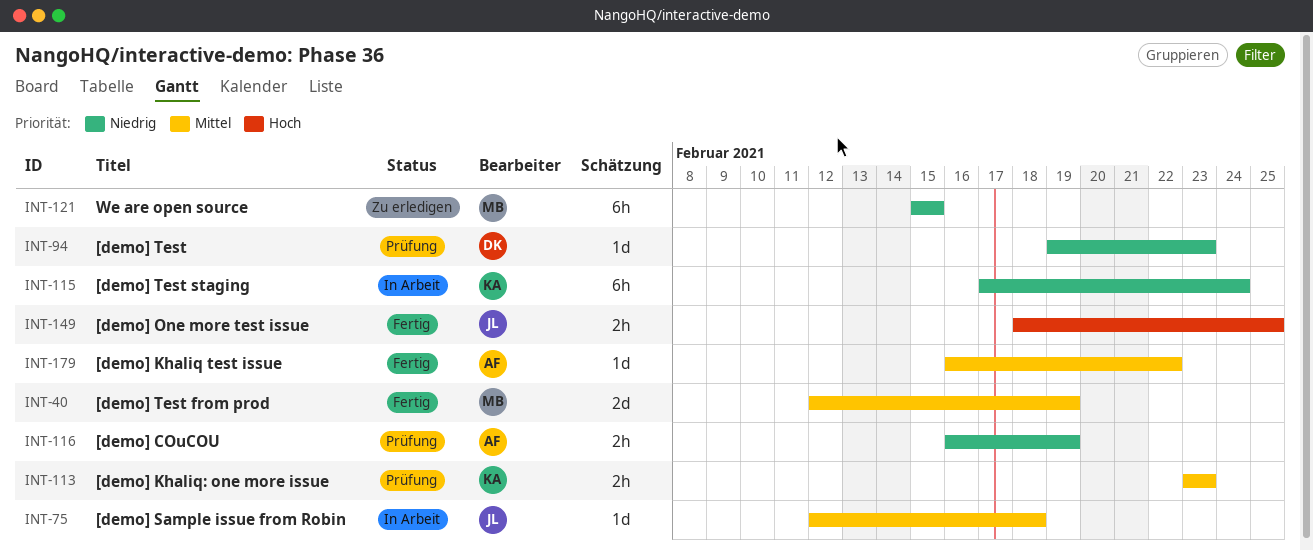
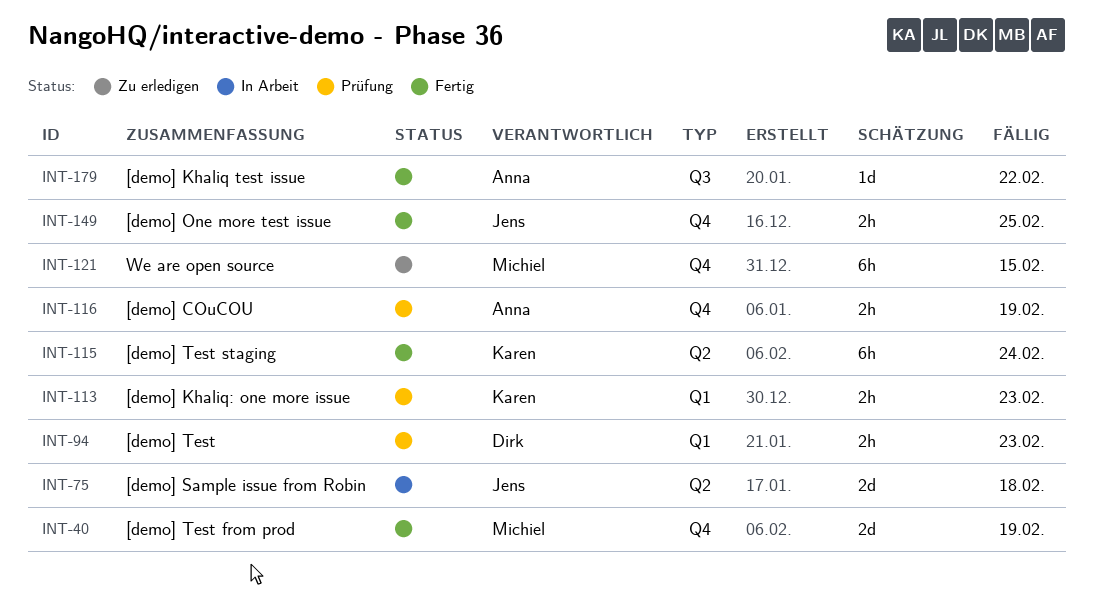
INT-75, estimate: 1d -> 2d
INT-94, estimate: 1d -> 2h
INT-115, status: In Arbeit -> Fertig

